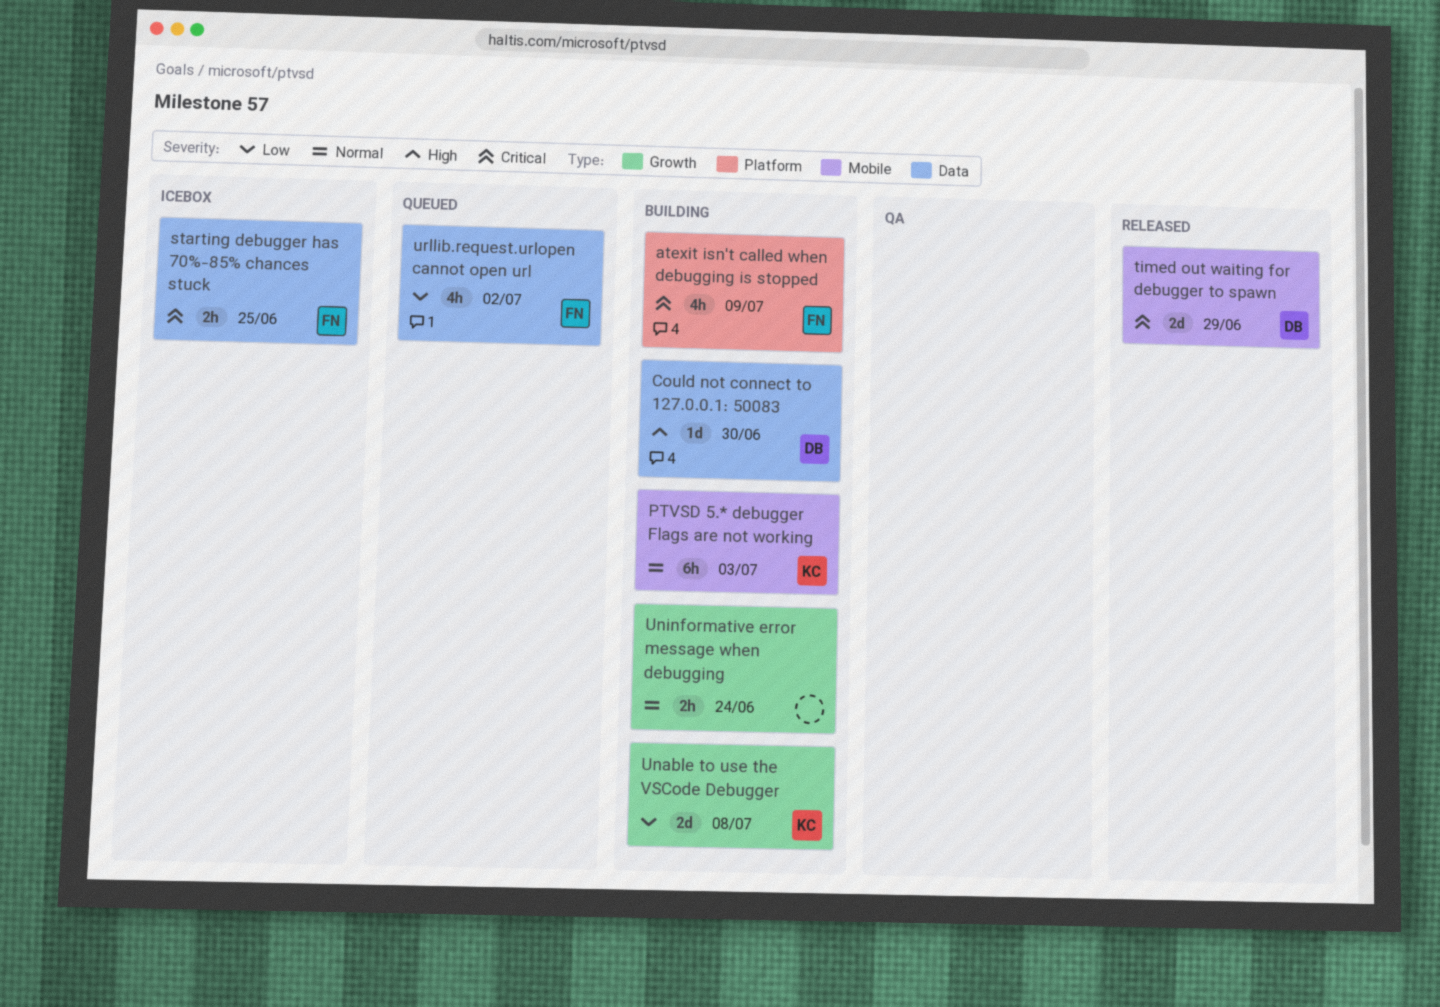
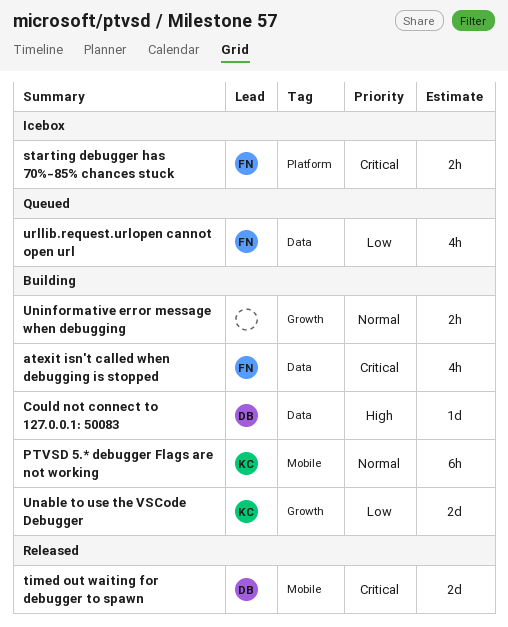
atexit isn't called when debugging is stopped, label: Platform -> Data
starting debugger has 70%-85% chances stuck, label: Data -> Platform

